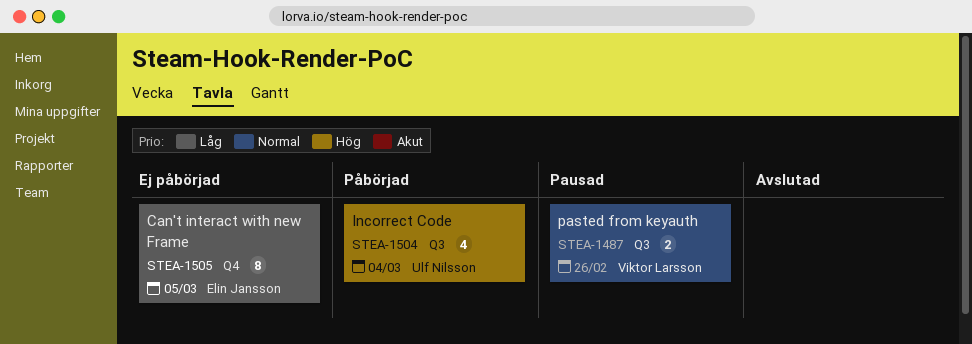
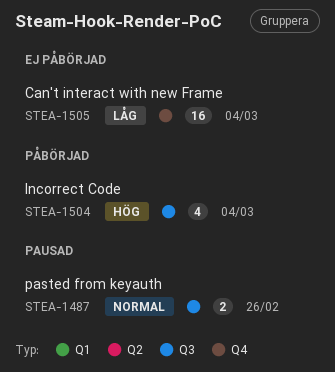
STEA-1505, estimate: 8 -> 16
STEA-1505, due: Mar 5 -> Mar 4

